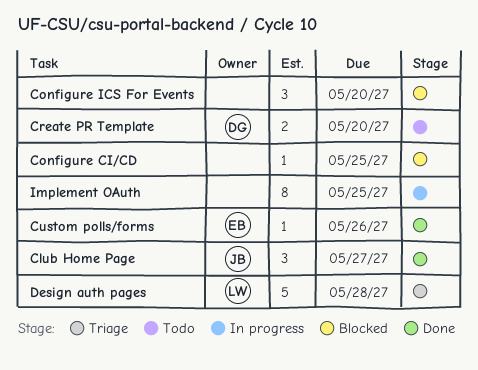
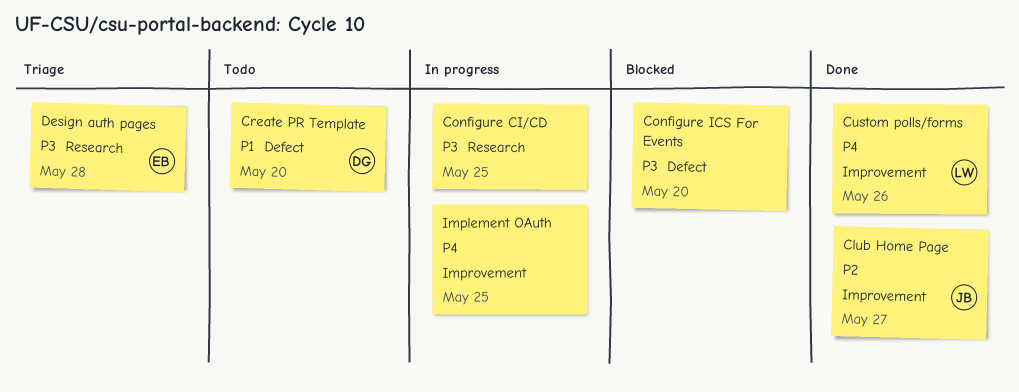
Configure CI/CD, status: Blocked -> In progress
Custom polls/forms, owner: EB -> LW
Design auth pages, owner: LW -> EB

